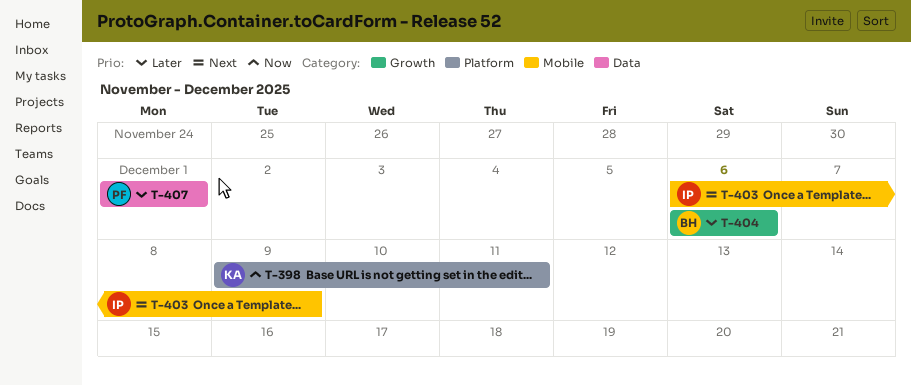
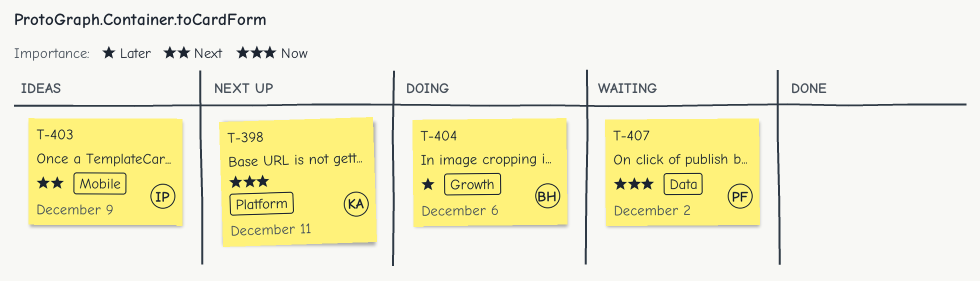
T-407, priority: Later -> Now
T-407, due: Dec 1 -> Dec 2

